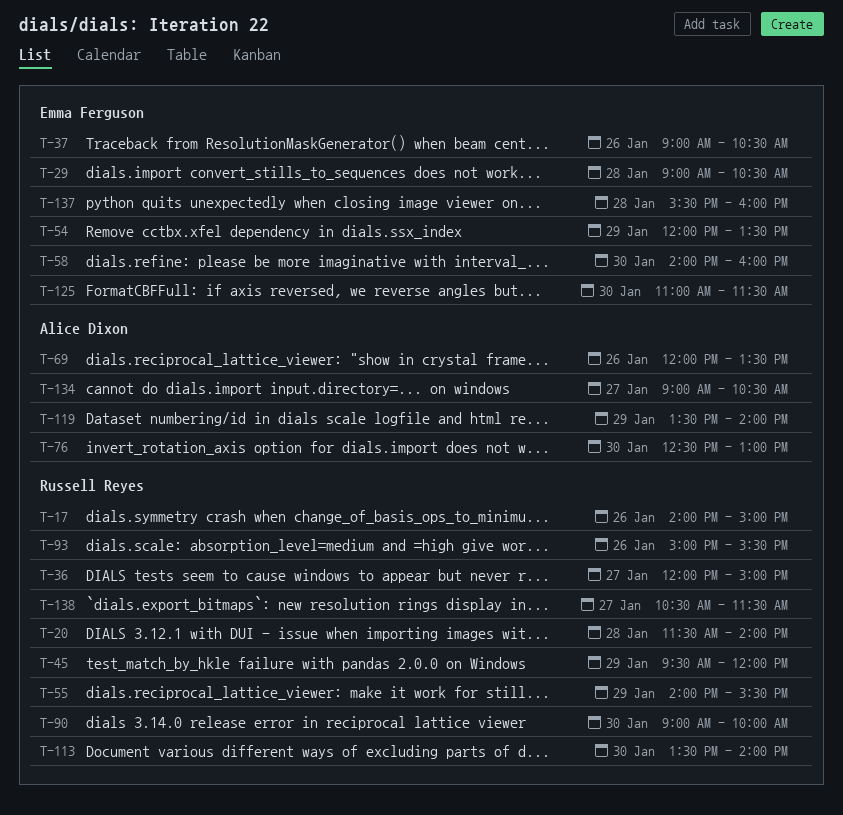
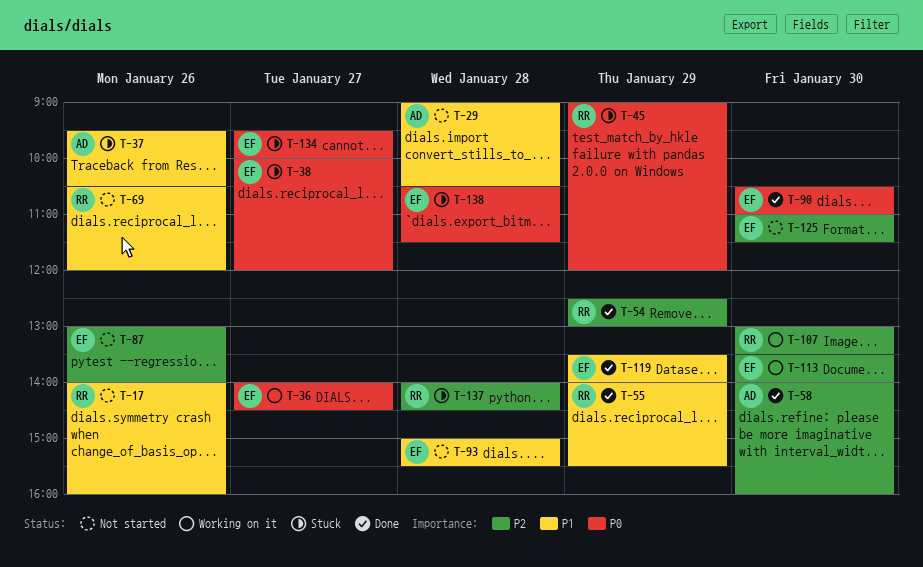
T-17, ends: 15:00 -> 16:00
T-20: present -> none
T-29, owner: Emma Ferguson -> Alice Dixon
T-36, owner: Russell Reyes -> Emma Ferguson
T-36, begins: 12:00 -> 14:00
T-36, ends: 15:00 -> 14:30
T-37, owner: Emma Ferguson -> Alice Dixon
T-37, begins: 09:00 -> 09:30
T-38: none -> present
T-45, begins: 09:30 -> 09:00
T-54, owner: Emma Ferguson -> Russell Reyes
T-54, begins: 12:00 -> 12:30
T-54, ends: 13:30 -> 13:00
T-58, owner: Emma Ferguson -> Alice Dixon
T-69, owner: Alice Dixon -> Russell Reyes
T-69, begins: 12:00 -> 10:30
T-69, ends: 13:30 -> 12:00
T-76: present -> none
T-87: none -> present
T-90, owner: Russell Reyes -> Emma Ferguson
T-90, begins: 09:00 -> 10:30
T-90, ends: 10:00 -> 11:00
T-93, owner: Russell Reyes -> Emma Ferguson
T-93, day: Jan 26 -> Jan 28
T-107: none -> present
T-113, owner: Russell Reyes -> Emma Ferguson
T-119, owner: Alice Dixon -> Emma Ferguson
T-134, owner: Alice Dixon -> Emma Ferguson
T-134, begins: 09:00 -> 09:30
T-134, ends: 10:30 -> 10:00
T-137, owner: Emma Ferguson -> Russell Reyes
T-137, begins: 15:30 -> 14:00
T-137, ends: 16:00 -> 14:30
T-138, owner: Russell Reyes -> Emma Ferguson
T-138, day: Jan 27 -> Jan 28

